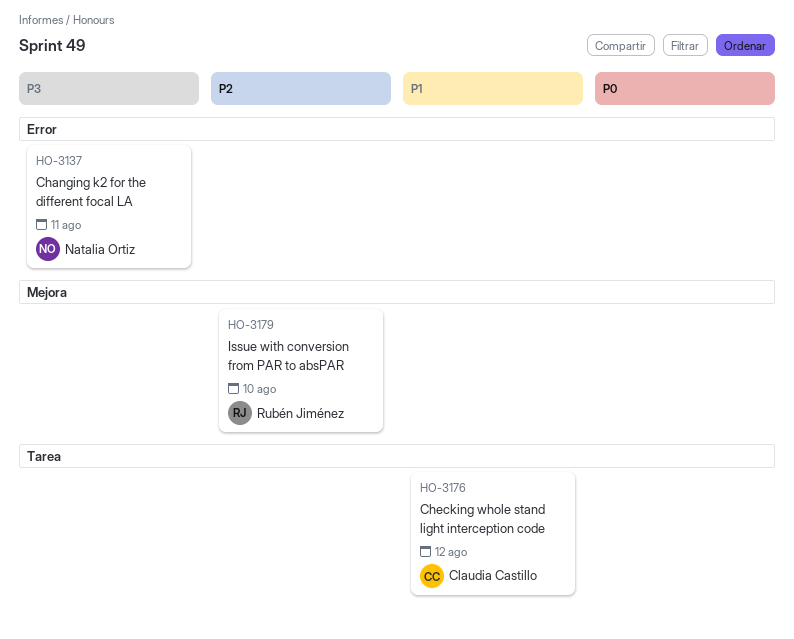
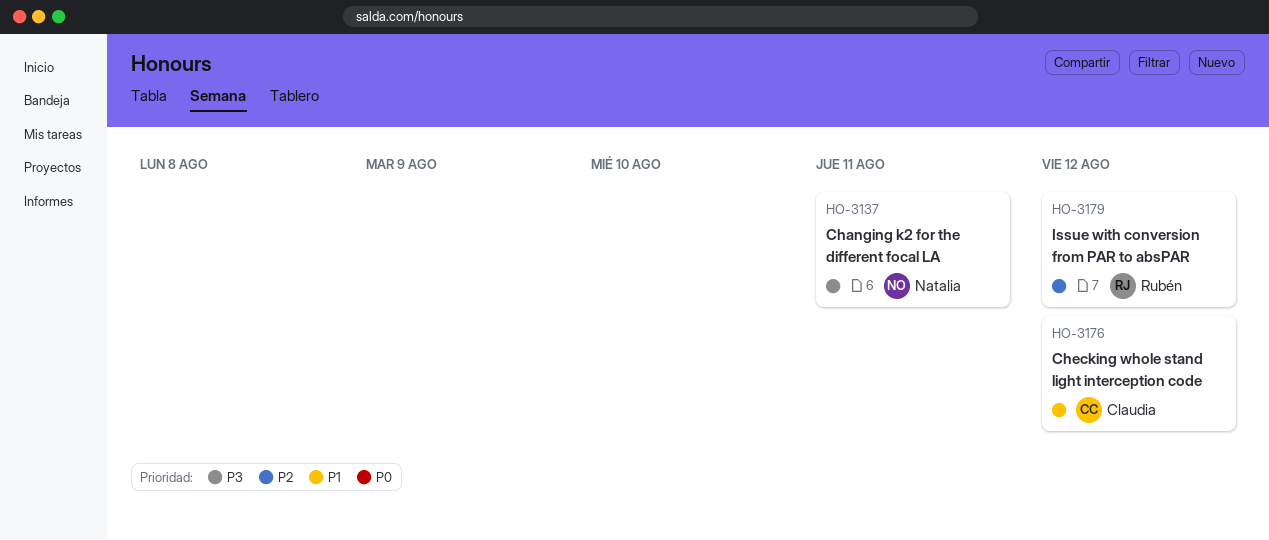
HO-3179, due: Aug 10 -> Aug 12

